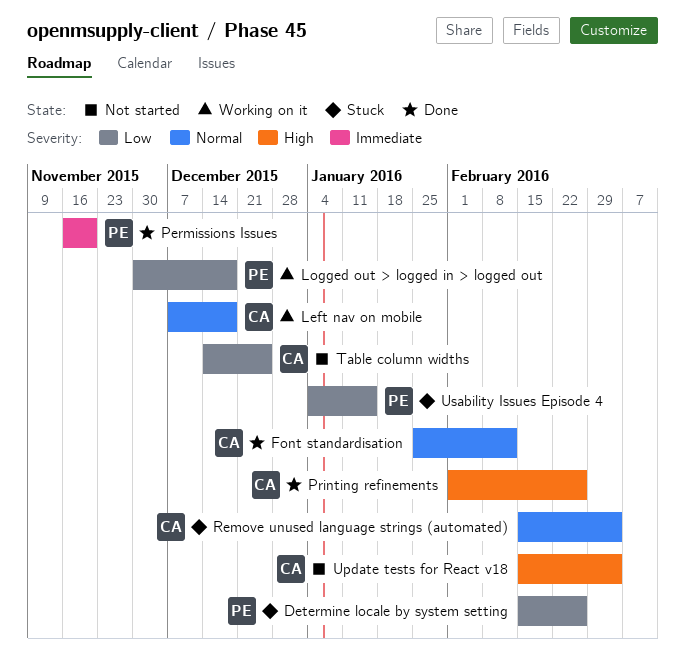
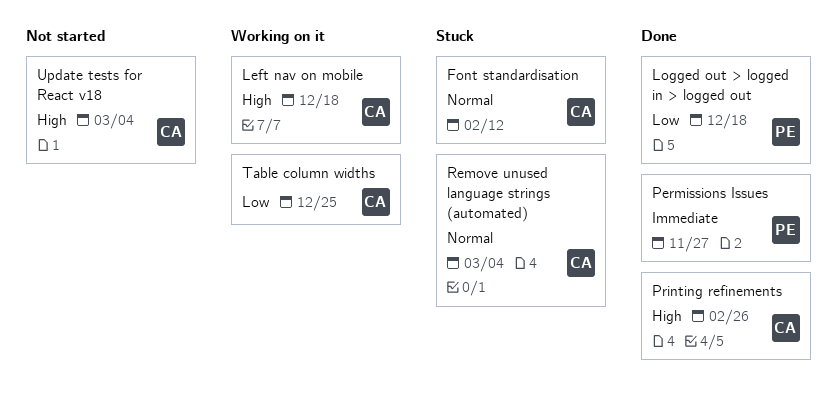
Determine locale by system setting: present -> none
Font standardisation, status: Done -> Stuck
Left nav on mobile, priority: Normal -> High
Logged out > logged in > logged out, status: Working on it -> Done
Permissions Issues, due: Nov 20 -> Nov 27
Table column widths, status: Not started -> Working on it
Usability Issues Episode 4: present -> none

